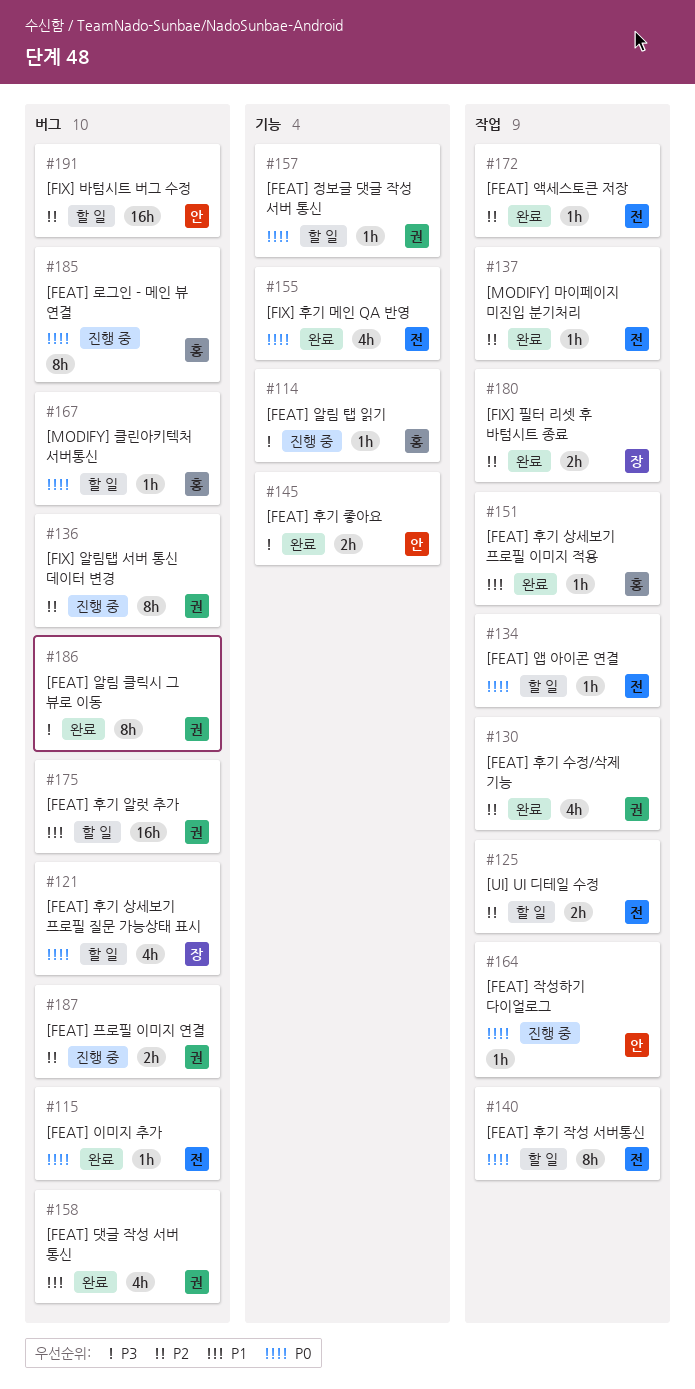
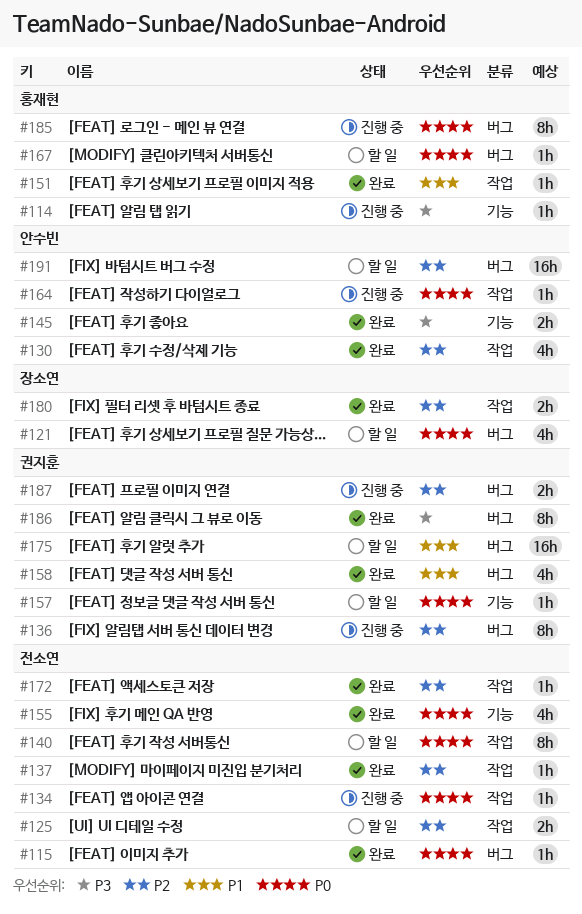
#130, owner: 권지훈 -> 안수빈
#134, status: 할 일 -> 진행 중

